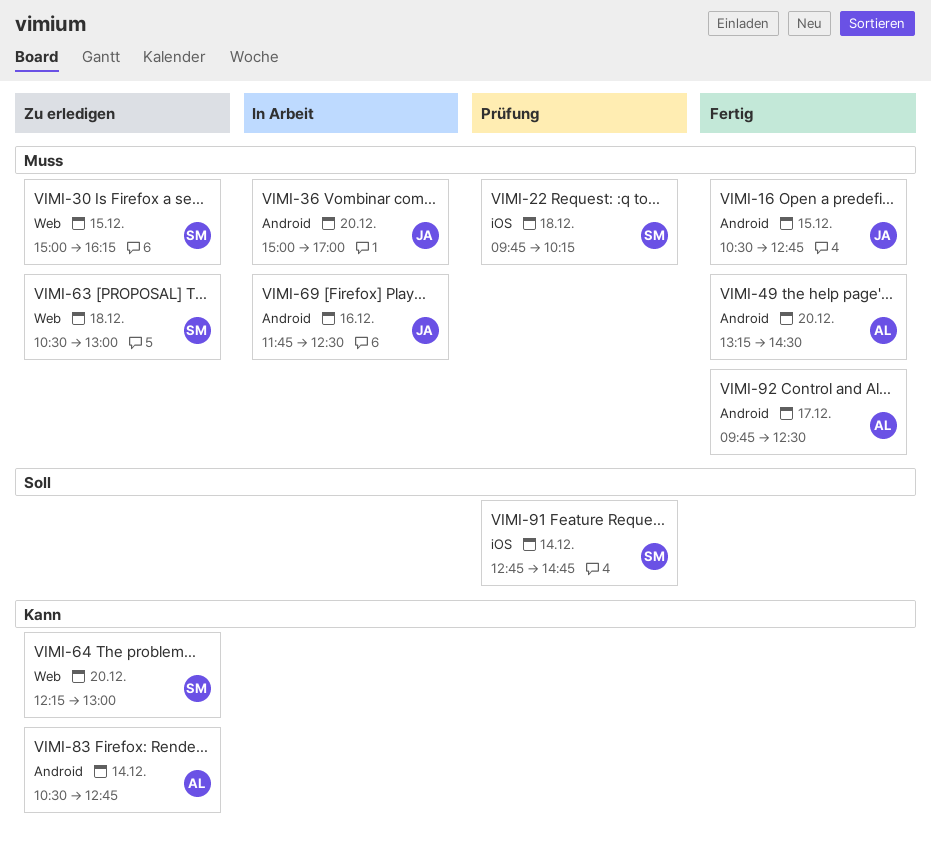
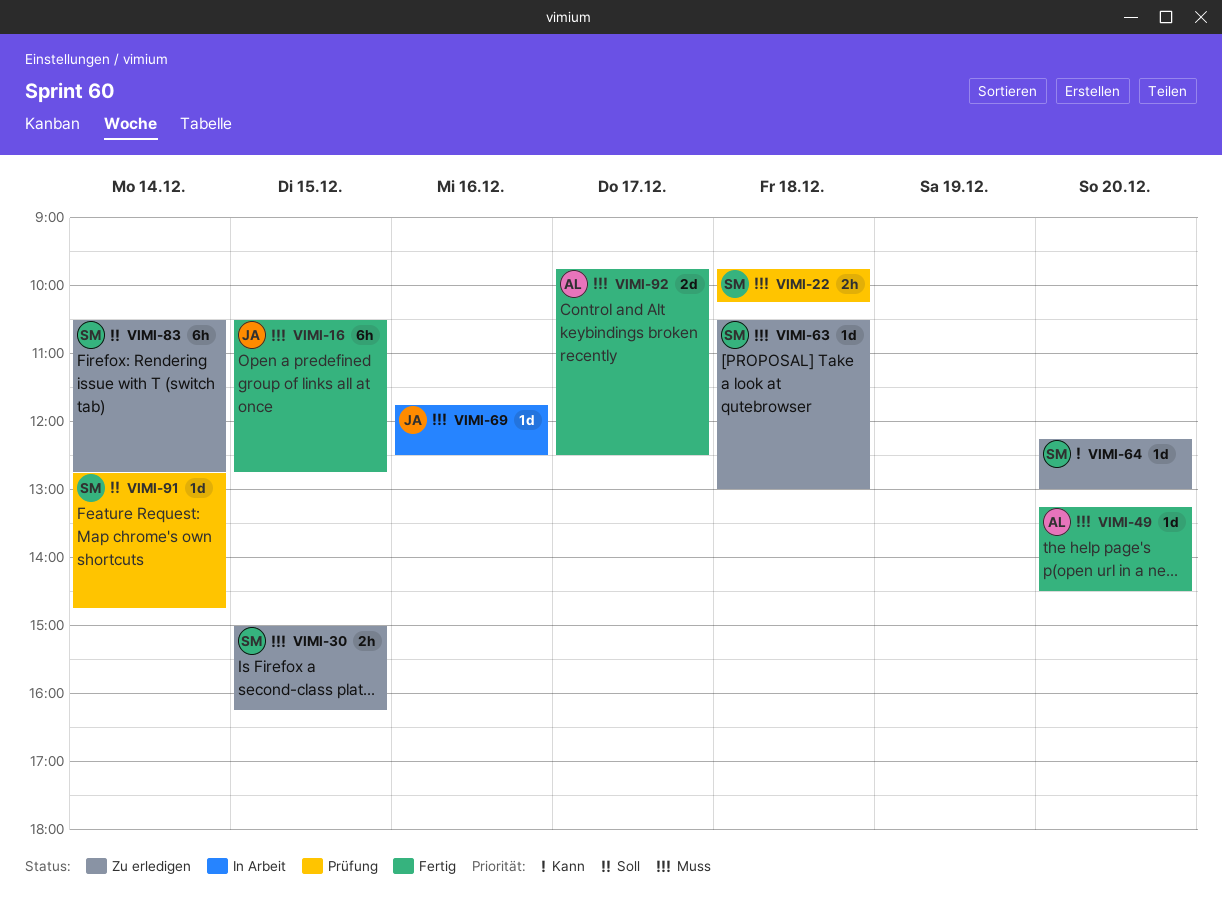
VIMI-36: present -> none
VIMI-83, owner: AL -> SM
VIMI-83, priority: Kann -> Soll

